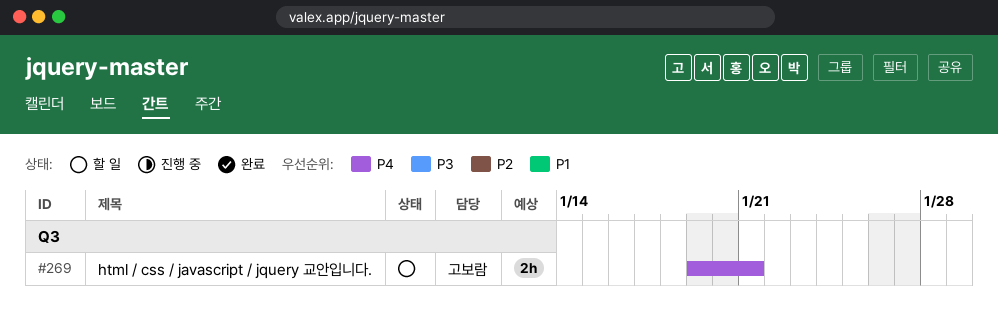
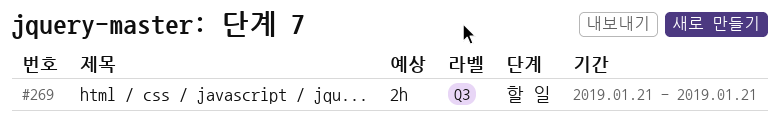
#269, start: Jan 19 -> Jan 21

